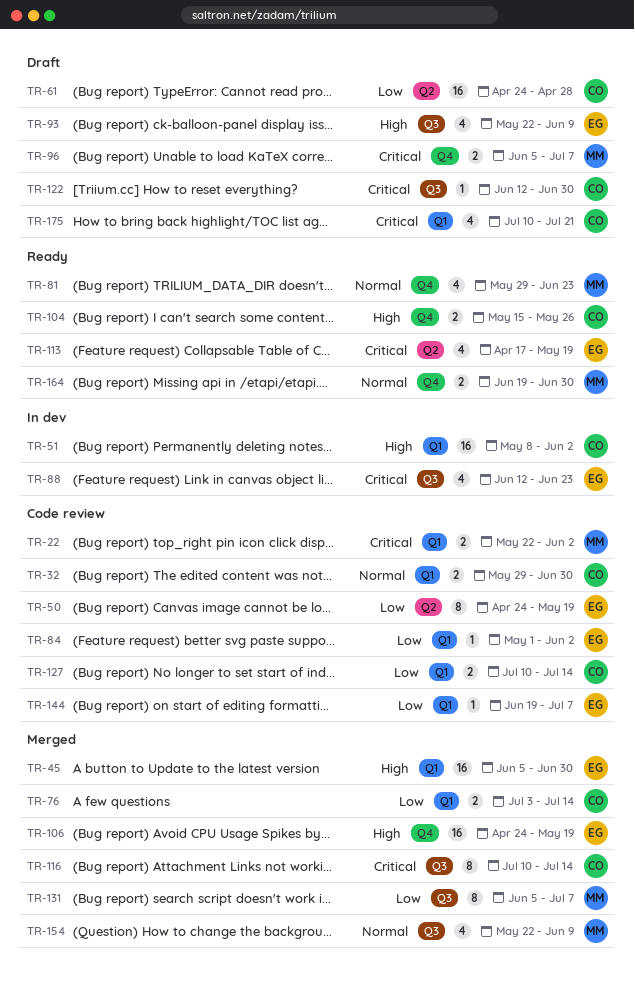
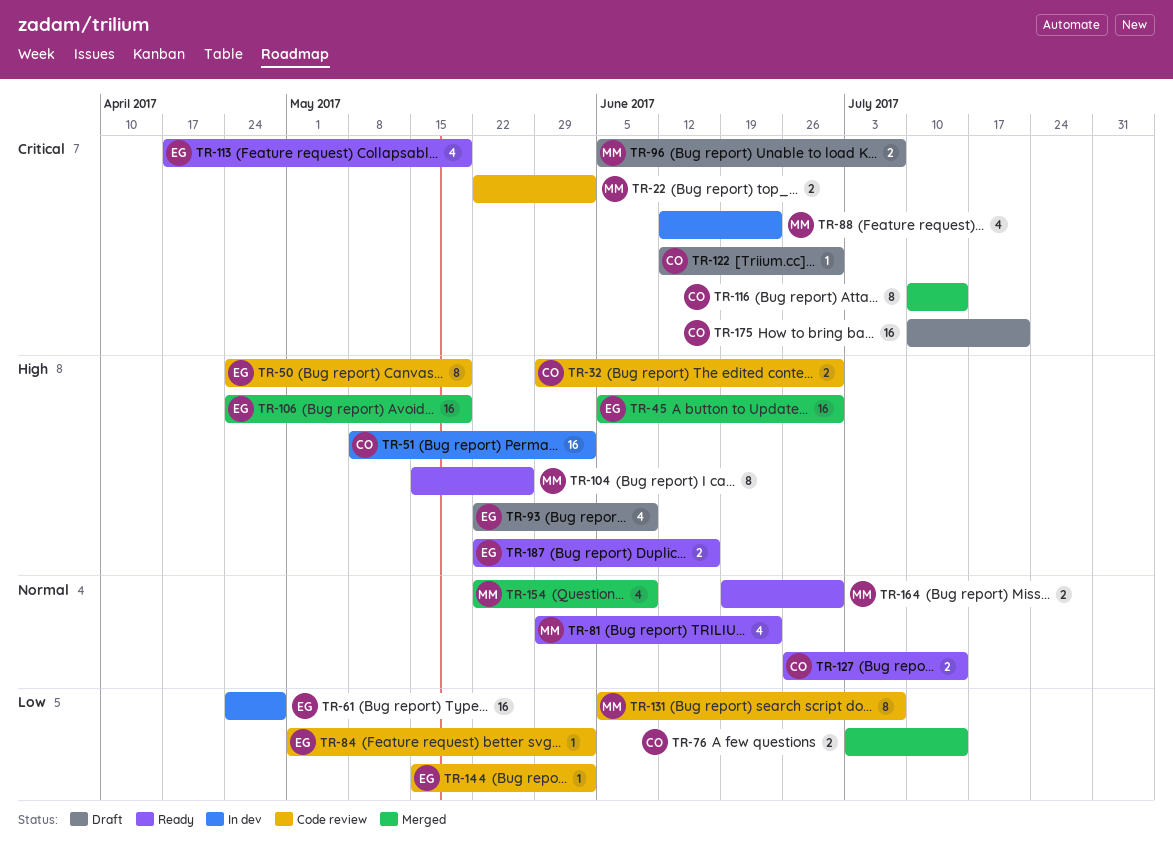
TR-32, priority: Normal -> High
TR-50, priority: Low -> High
TR-61, status: Draft -> In dev
TR-61, owner: CO -> EG
TR-88, owner: EG -> MM
TR-104, owner: CO -> MM
TR-104, estimate: 2 -> 8
TR-127, status: Code review -> Ready
TR-127, priority: Low -> Normal
TR-127, start: Jul 10 -> Jun 26
TR-131, status: Merged -> Code review
TR-144, start: Jun 19 -> May 15
TR-144, due: Jul 7 -> Jun 2
TR-175, estimate: 4 -> 16
TR-187: none -> present

